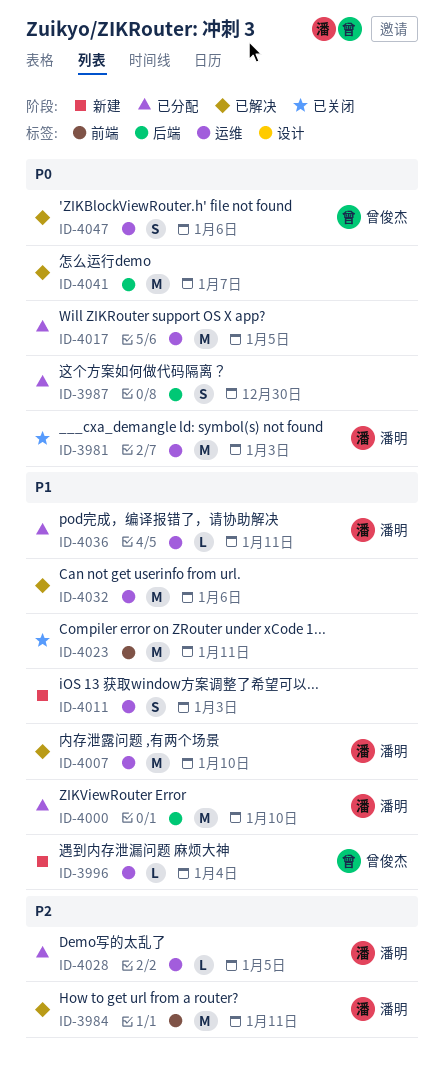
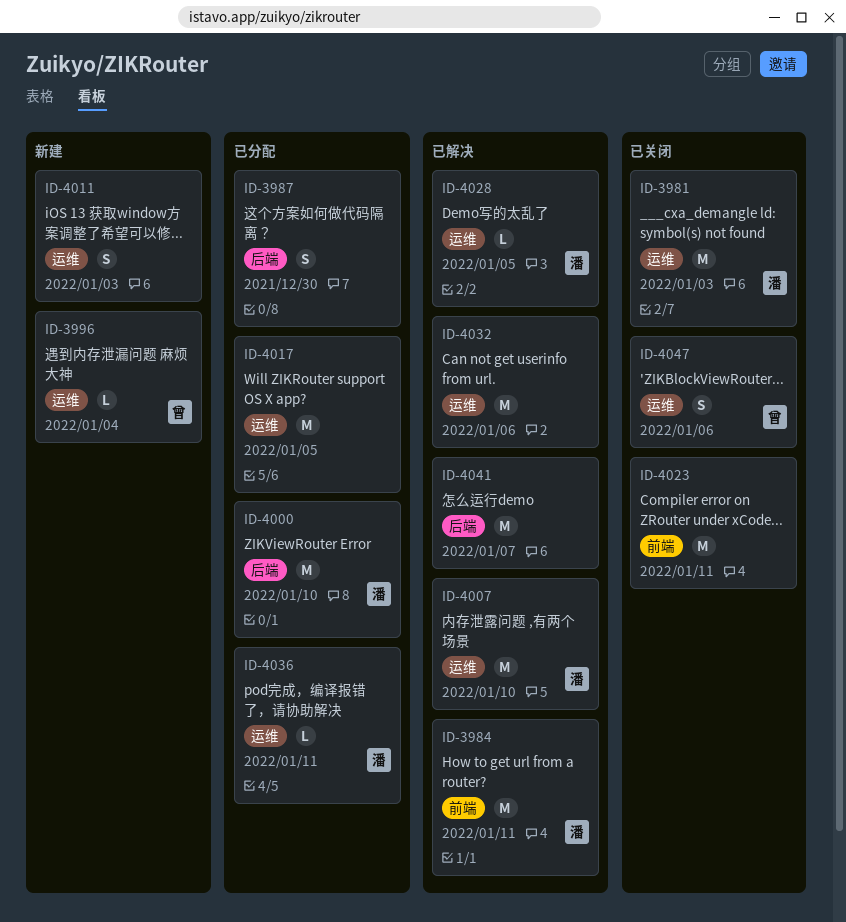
ID-4028, status: 已分配 -> 已解决
ID-4047, status: 已解决 -> 已关闭

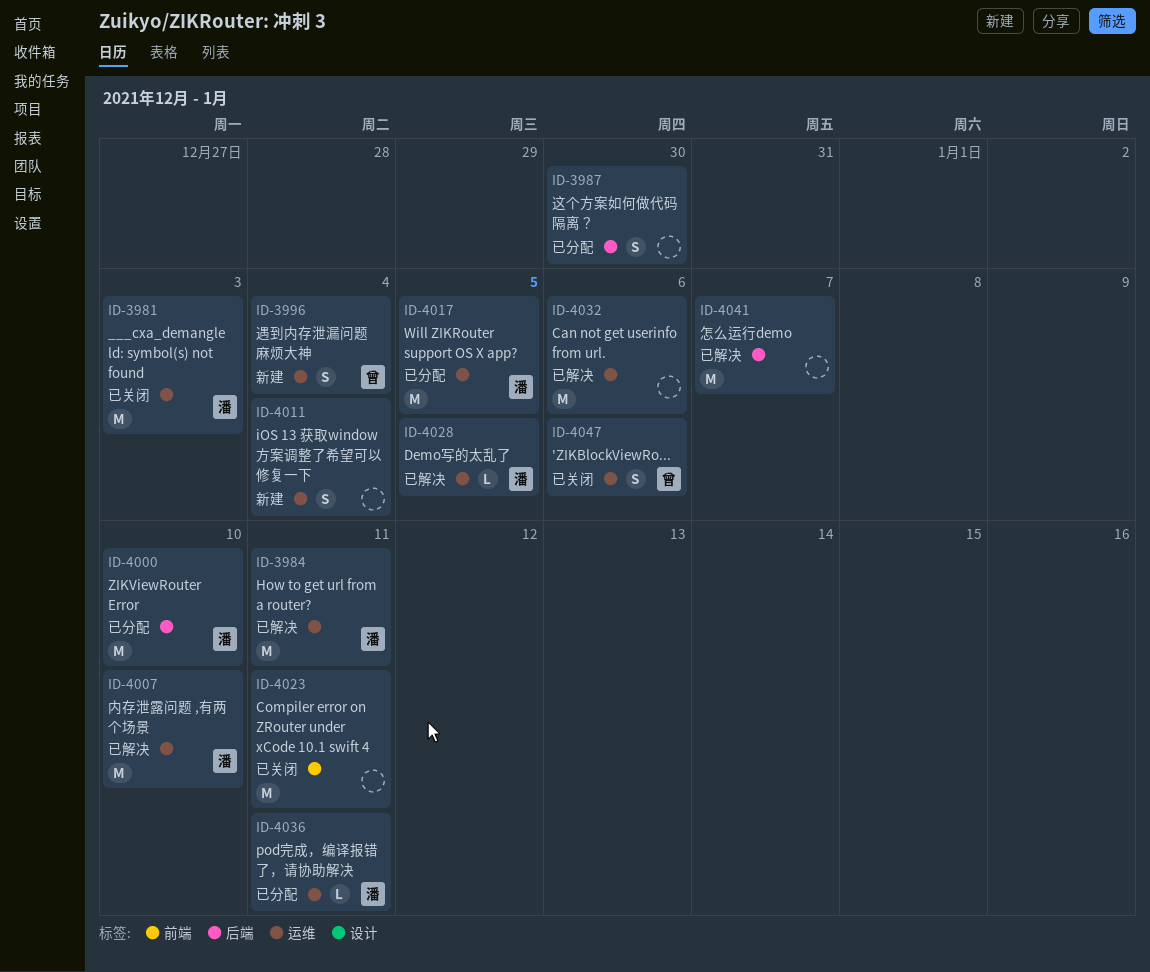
ID-3984, label: 前端 -> 运维
ID-3996, estimate: L -> S
ID-4011, due: Jan 3 -> Jan 4
ID-4017, owner: none -> 潘

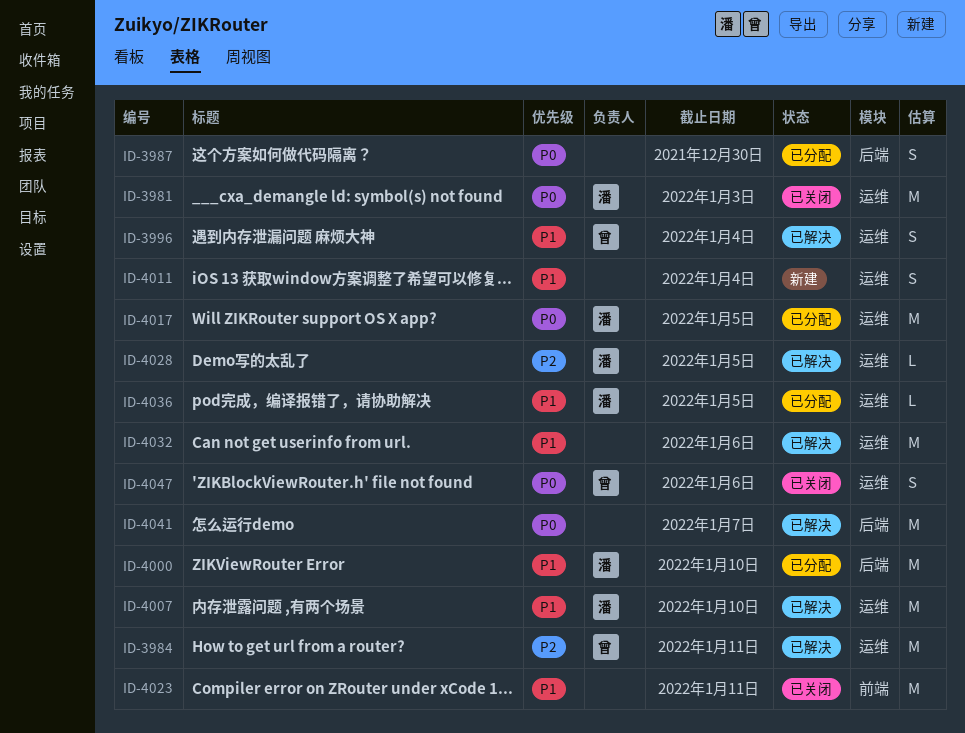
ID-3984, owner: 潘 -> 曾
ID-3996, status: 新建 -> 已解决
ID-4036, due: Jan 11 -> Jan 5

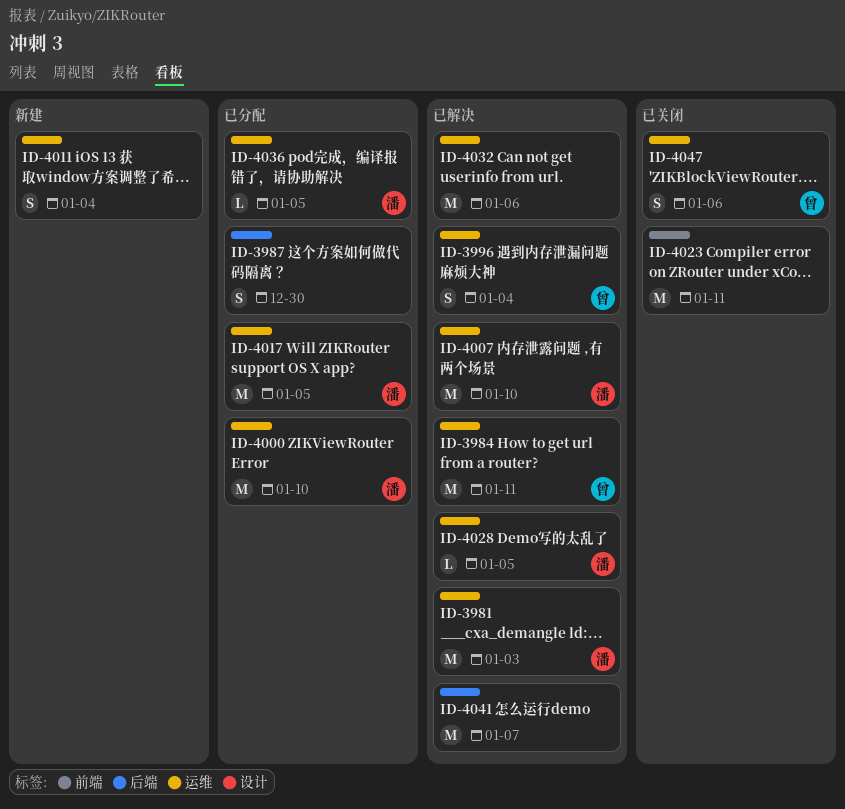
ID-3981, status: 已关闭 -> 已解决
ID-4000, label: 后端 -> 运维

